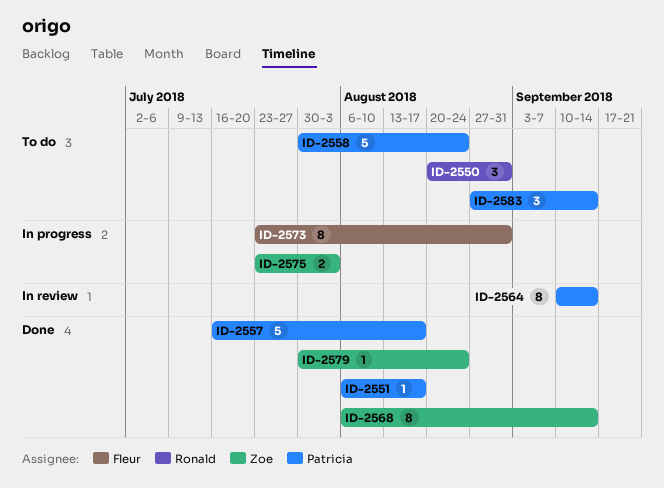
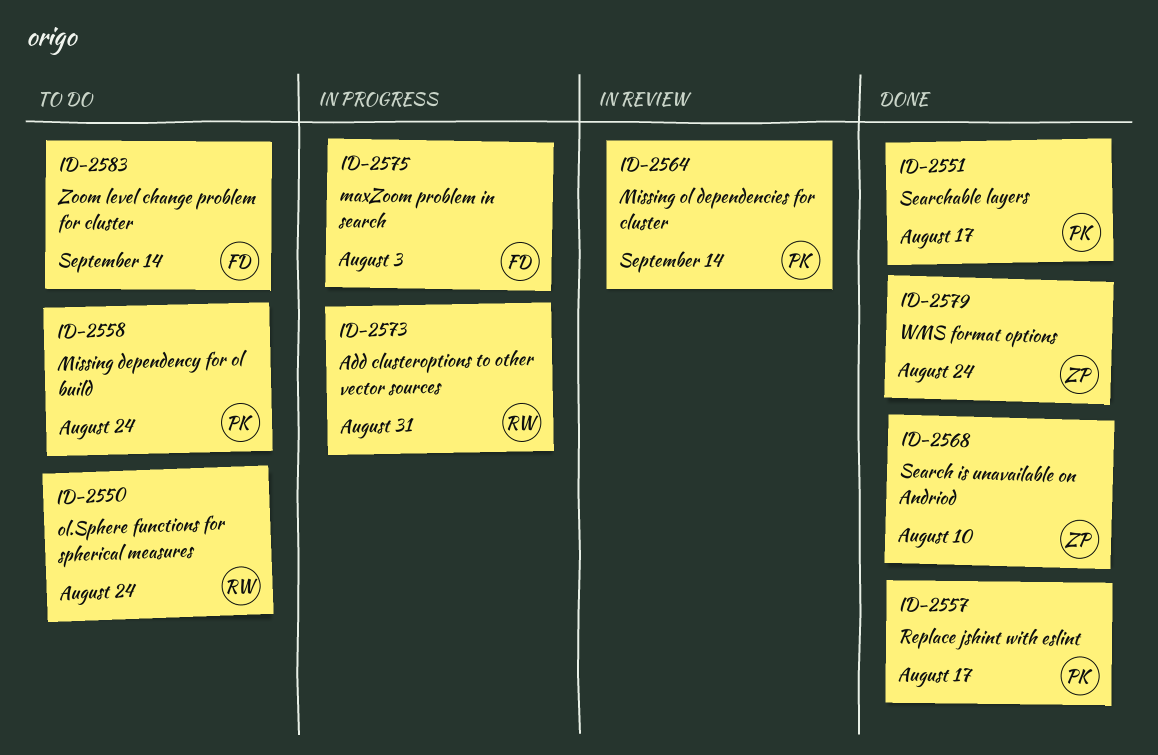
ID-2550, due: Aug 31 -> Aug 24
ID-2568, due: Sep 14 -> Aug 10
ID-2573, owner: Fleur -> Ronald
ID-2575, owner: Zoe -> Fleur
ID-2583, owner: Patricia -> Fleur

